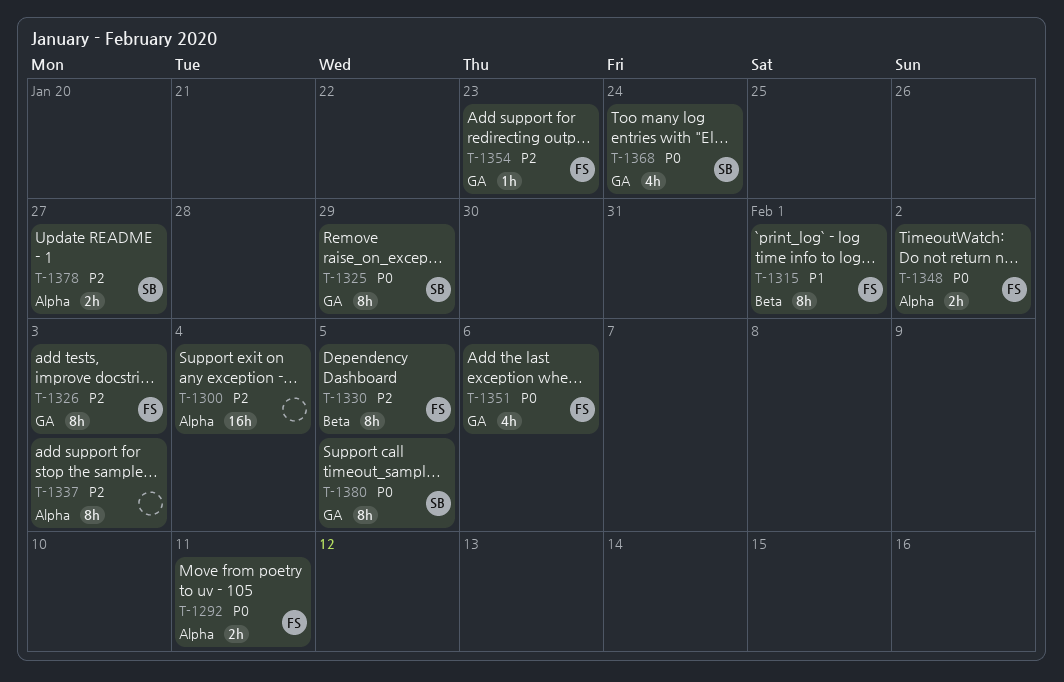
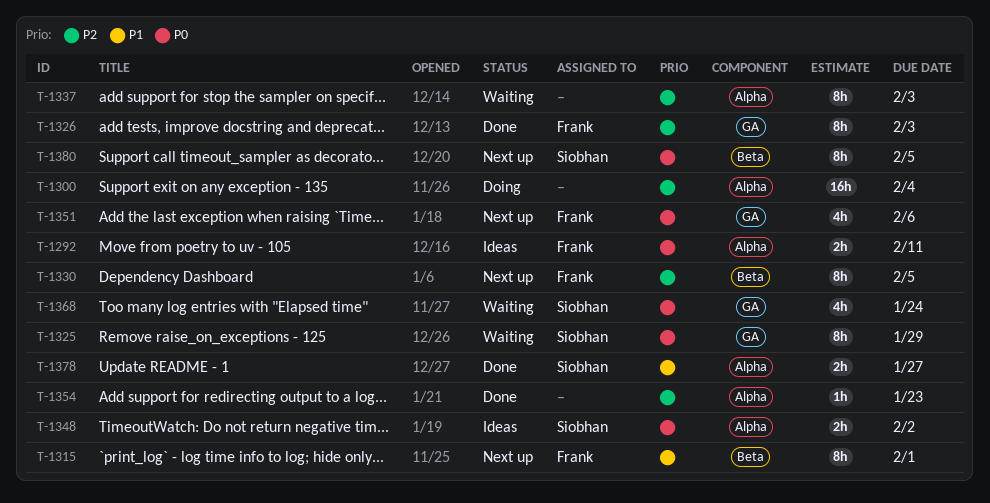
T-1348, owner: Frank -> Siobhan
T-1354, owner: Frank -> none
T-1354, label: GA -> Alpha
T-1378, priority: P2 -> P1
T-1380, label: GA -> Beta

